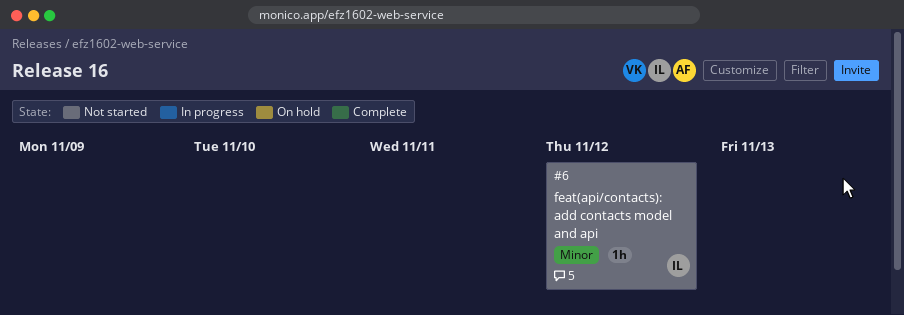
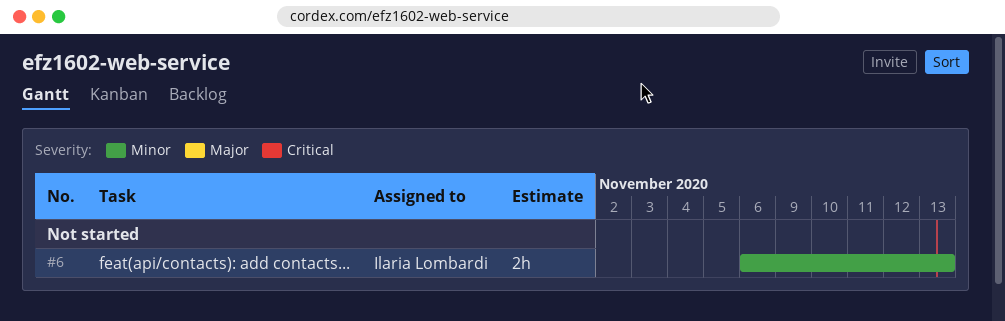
#6, estimate: 1h -> 2h
#6, due: Nov 12 -> Nov 13

